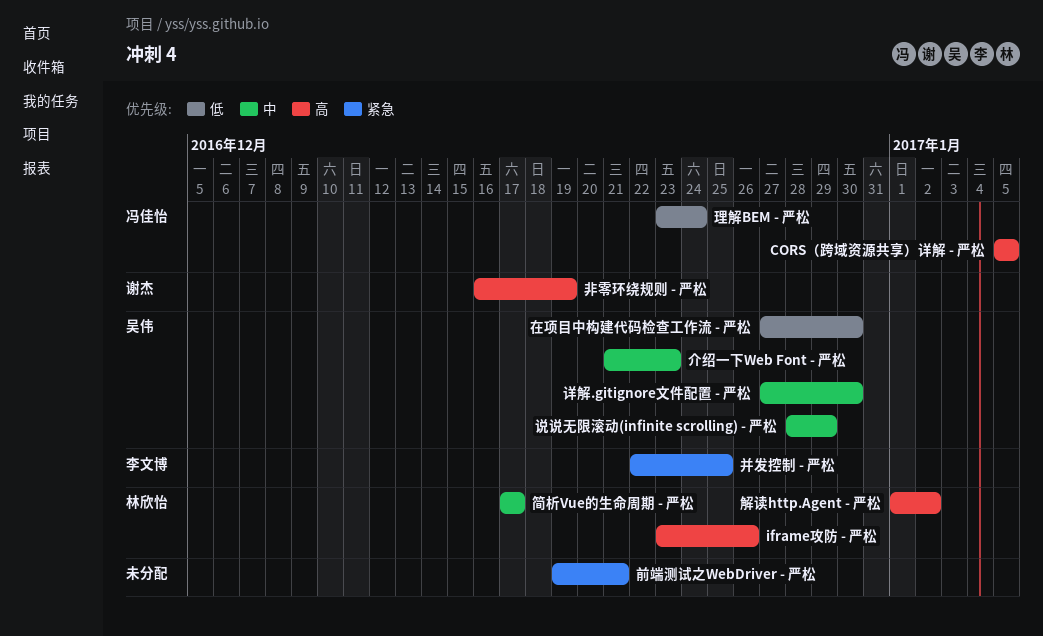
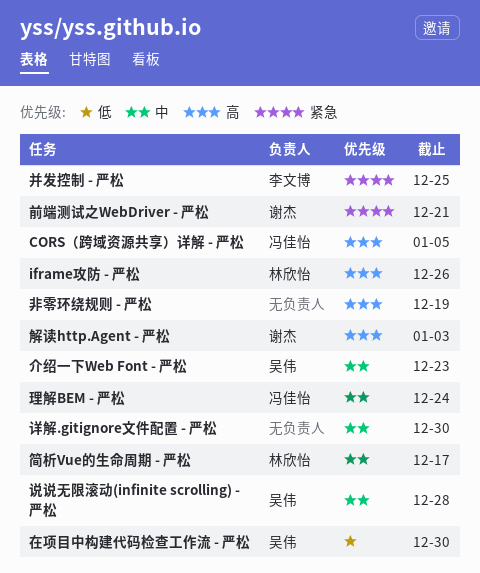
前端测试之WebDriver - 严松, owner: none -> 谢杰
理解BEM - 严松, priority: 低 -> 中
解读http.Agent - 严松, owner: 林欣怡 -> 谢杰
解读http.Agent - 严松, due: Jan 2 -> Jan 3
详解.gitignore文件配置 - 严松, owner: 吴伟 -> none
说说无限滚动(infinite scrolling) - 严松, due: Dec 29 -> Dec 28
非零环绕规则 - 严松, owner: 谢杰 -> none

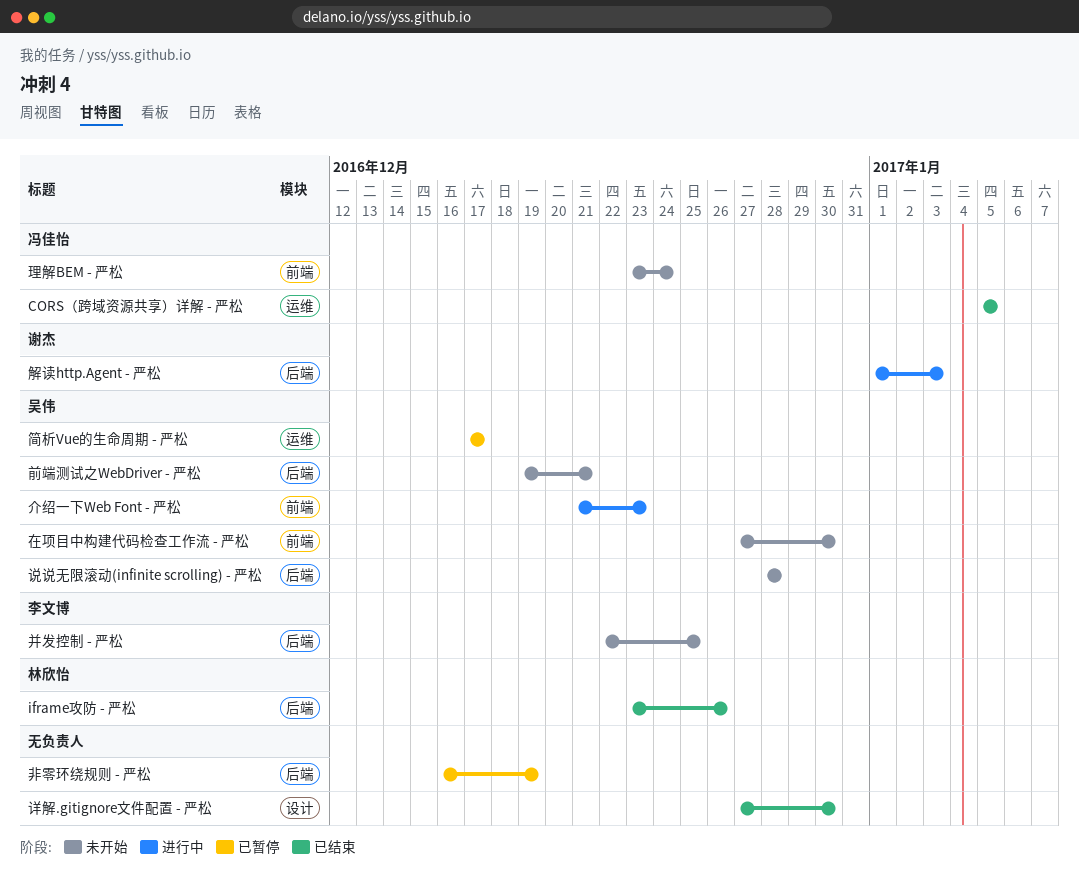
前端测试之WebDriver - 严松, owner: 谢杰 -> 吴伟
简析Vue的生命周期 - 严松, owner: 林欣怡 -> 吴伟

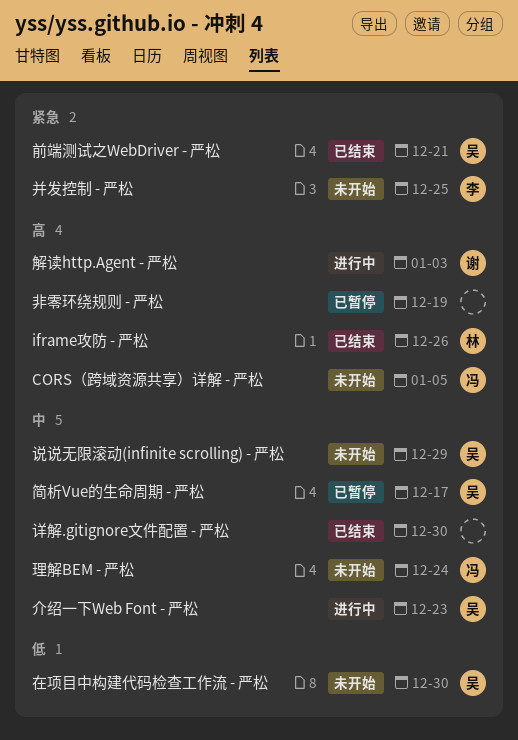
CORS（跨域资源共享）详解 - 严松, status: 已结束 -> 未开始
前端测试之WebDriver - 严松, status: 未开始 -> 已结束
说说无限滚动(infinite scrolling) - 严松, due: Dec 28 -> Dec 29

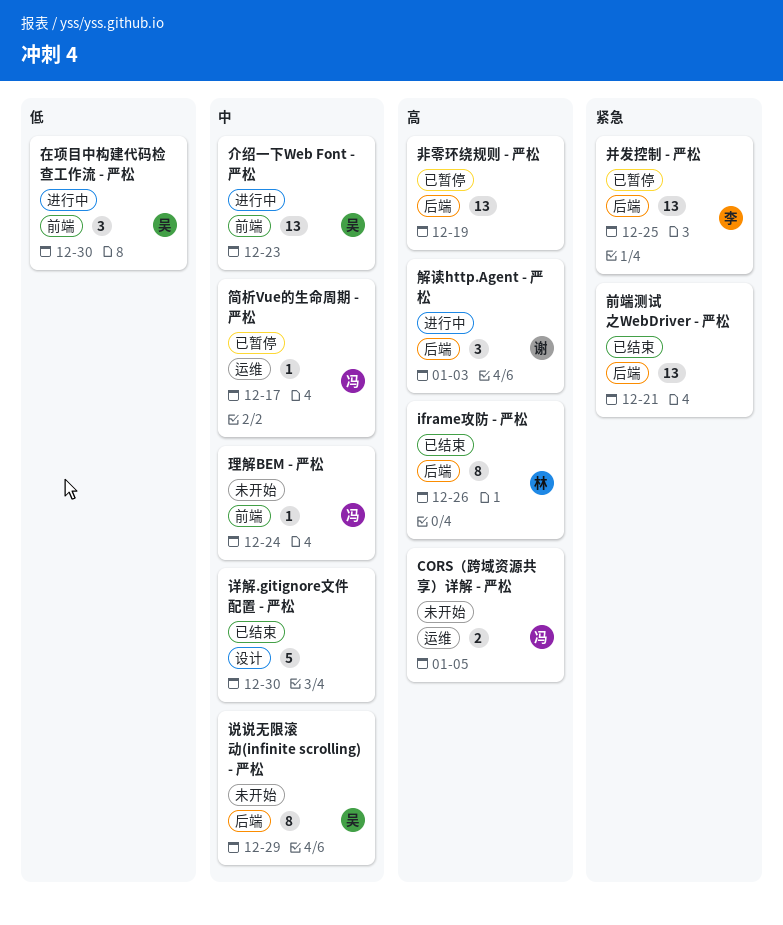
前端测试之WebDriver - 严松, owner: 吴 -> none
在项目中构建代码检查工作流 - 严松, status: 未开始 -> 进行中
并发控制 - 严松, status: 未开始 -> 已暂停
简析Vue的生命周期 - 严松, owner: 吴 -> 冯

